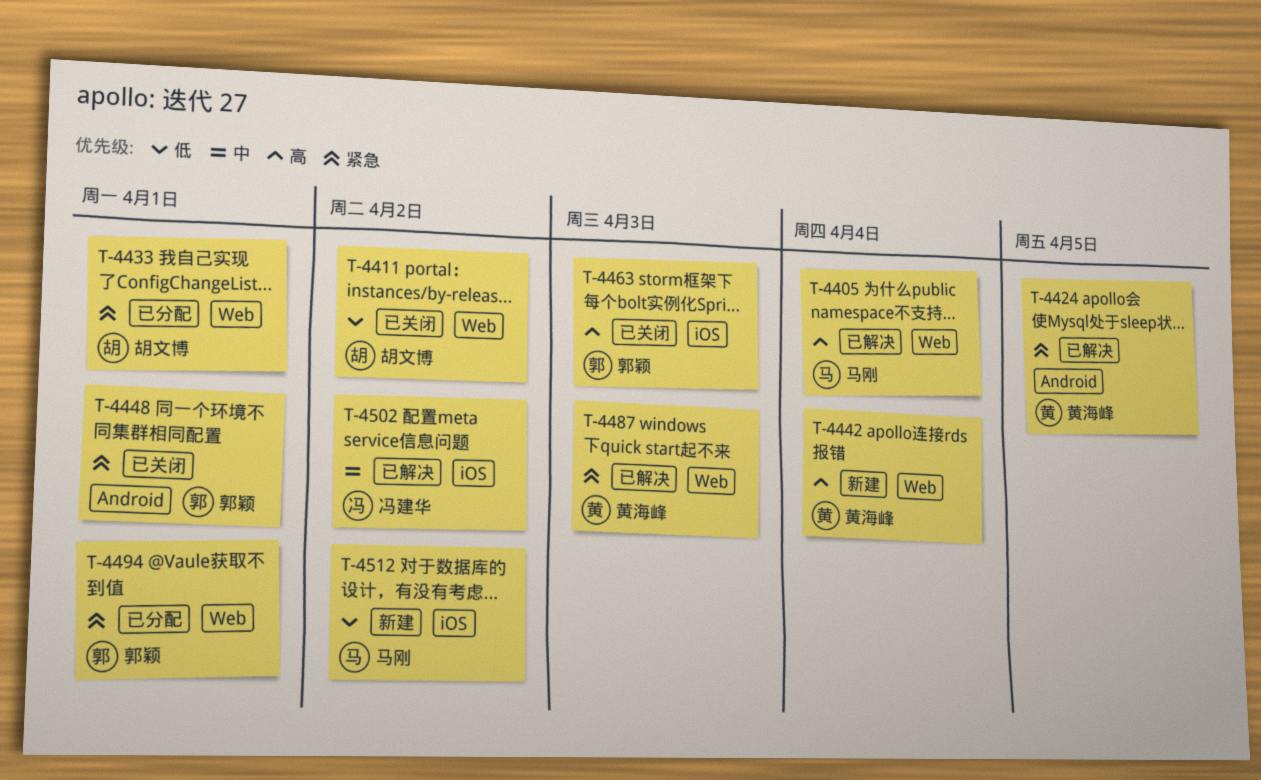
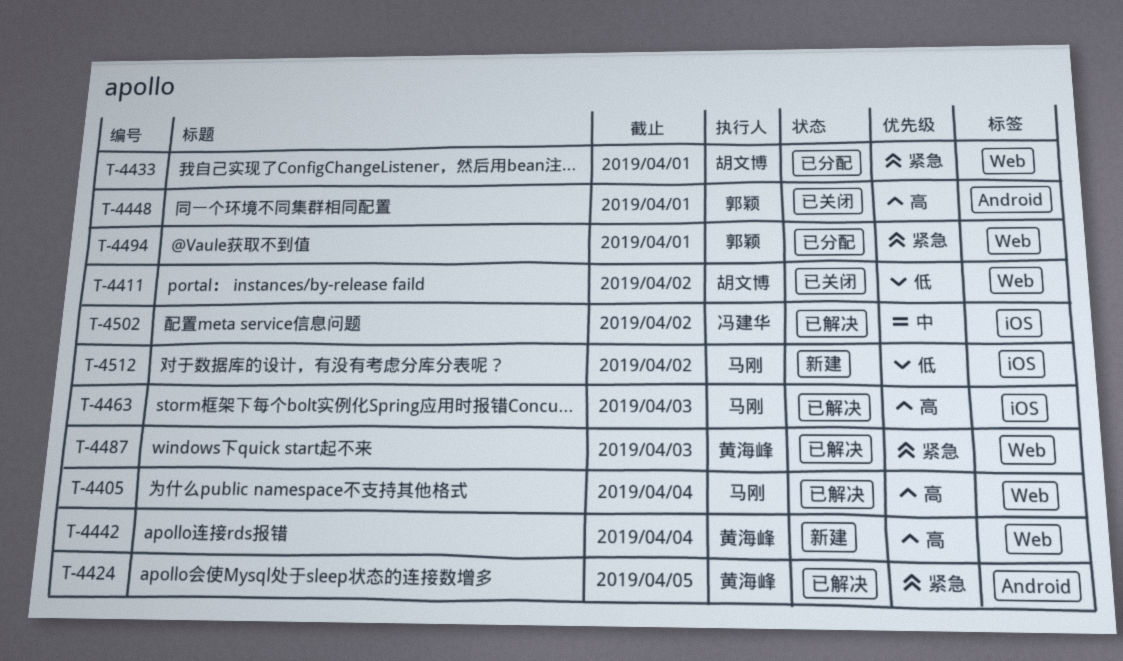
T-4448, priority: 紧急 -> 高
T-4463, status: 已关闭 -> 已解决
T-4463, owner: 郭颖 -> 马刚

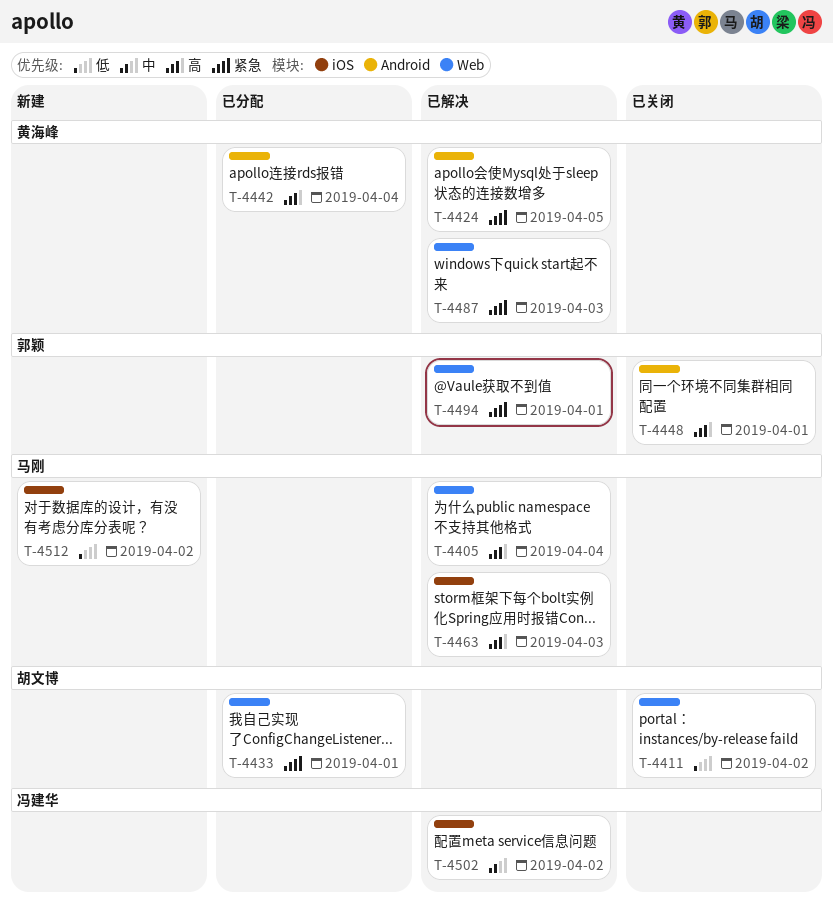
T-4442, status: 新建 -> 已分配
T-4442, label: Web -> Android
T-4494, status: 已分配 -> 已解决

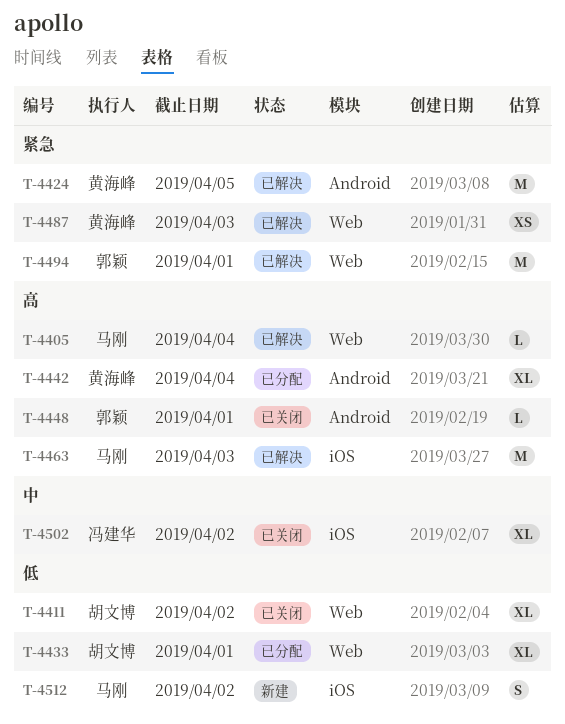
T-4433, priority: 紧急 -> 低
T-4502, status: 已解决 -> 已关闭

